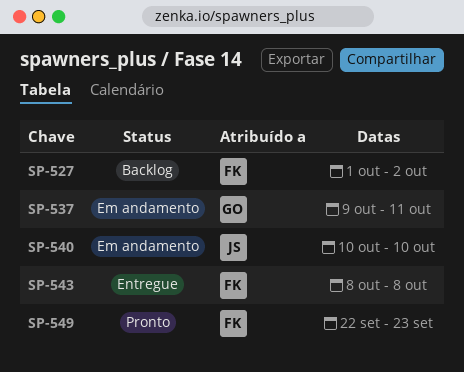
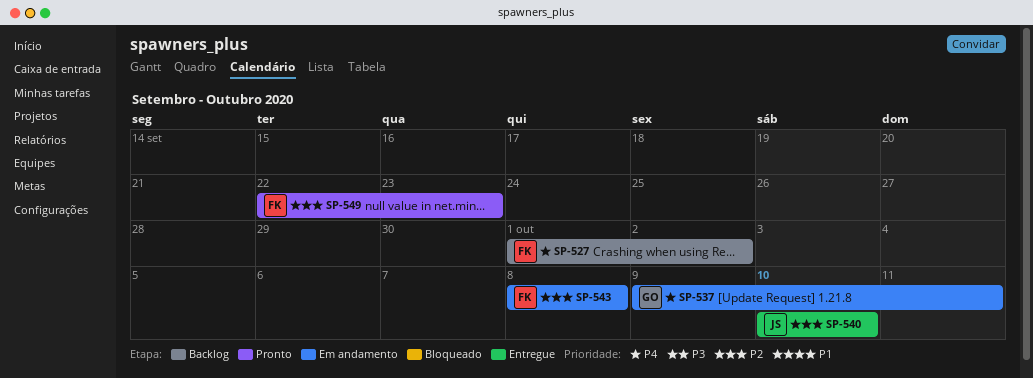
SP-540, status: Em andamento -> Entregue
SP-543, status: Entregue -> Em andamento

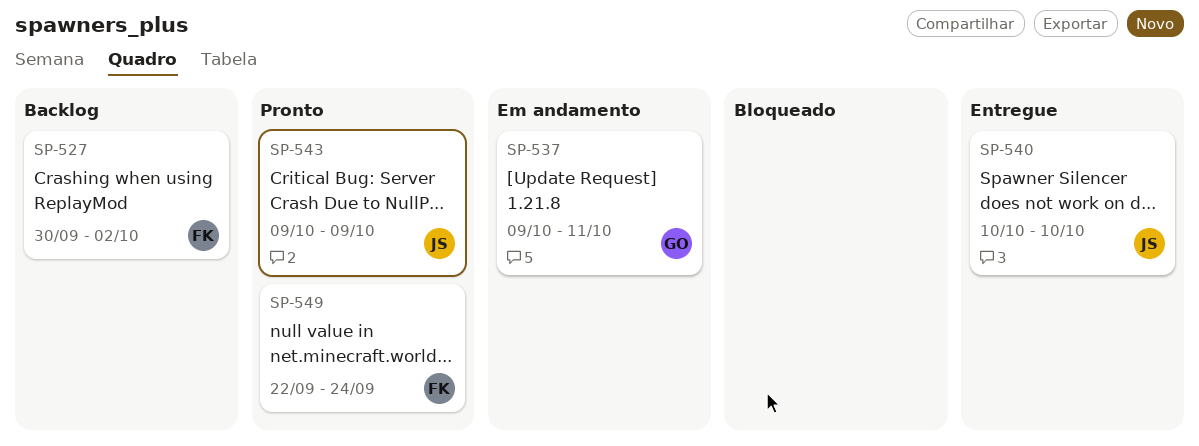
SP-527, start: Oct 1 -> Sep 30
SP-543, status: Em andamento -> Pronto
SP-543, owner: FK -> JS
SP-543, start: Oct 8 -> Oct 9
SP-543, due: Oct 8 -> Oct 9
SP-549, due: Sep 23 -> Sep 24

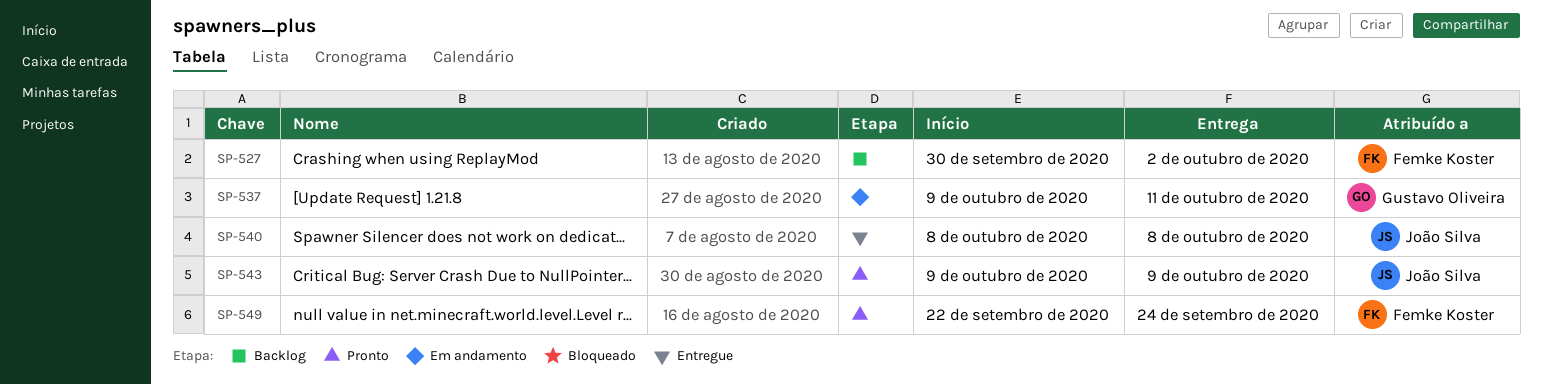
SP-540, start: Oct 10 -> Oct 8
SP-540, due: Oct 10 -> Oct 8

